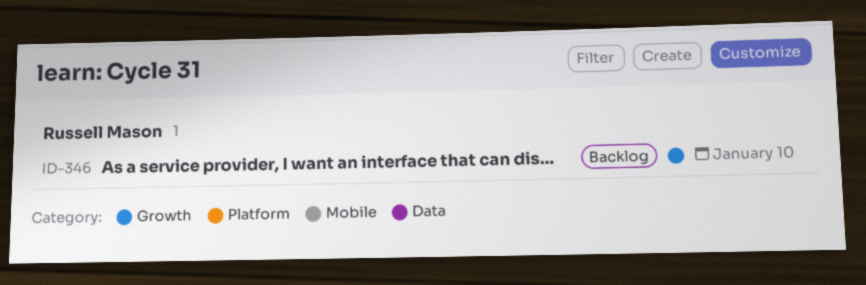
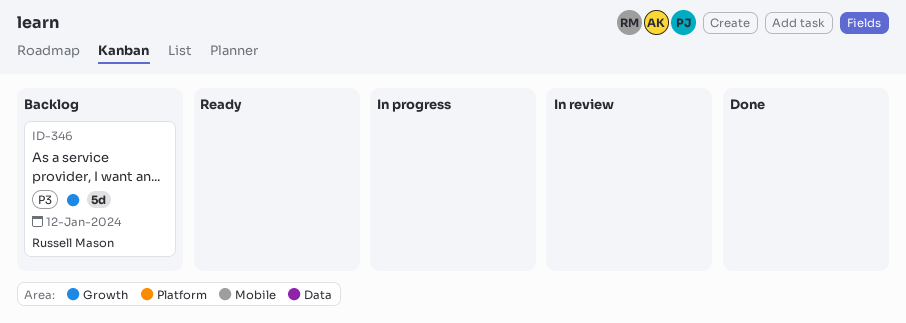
ID-346, due: Jan 10 -> Jan 12

